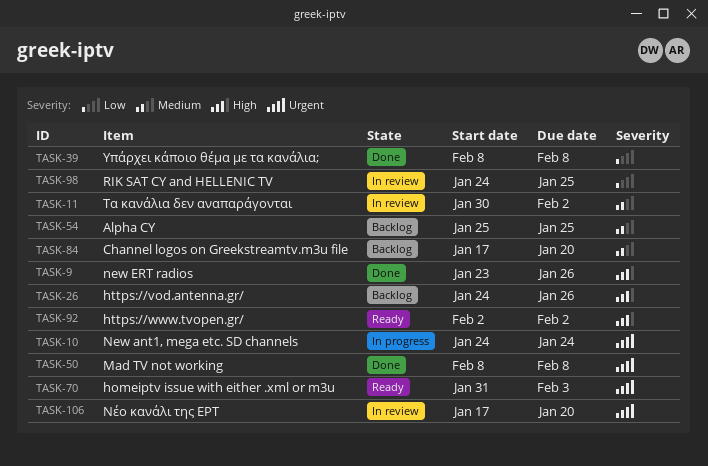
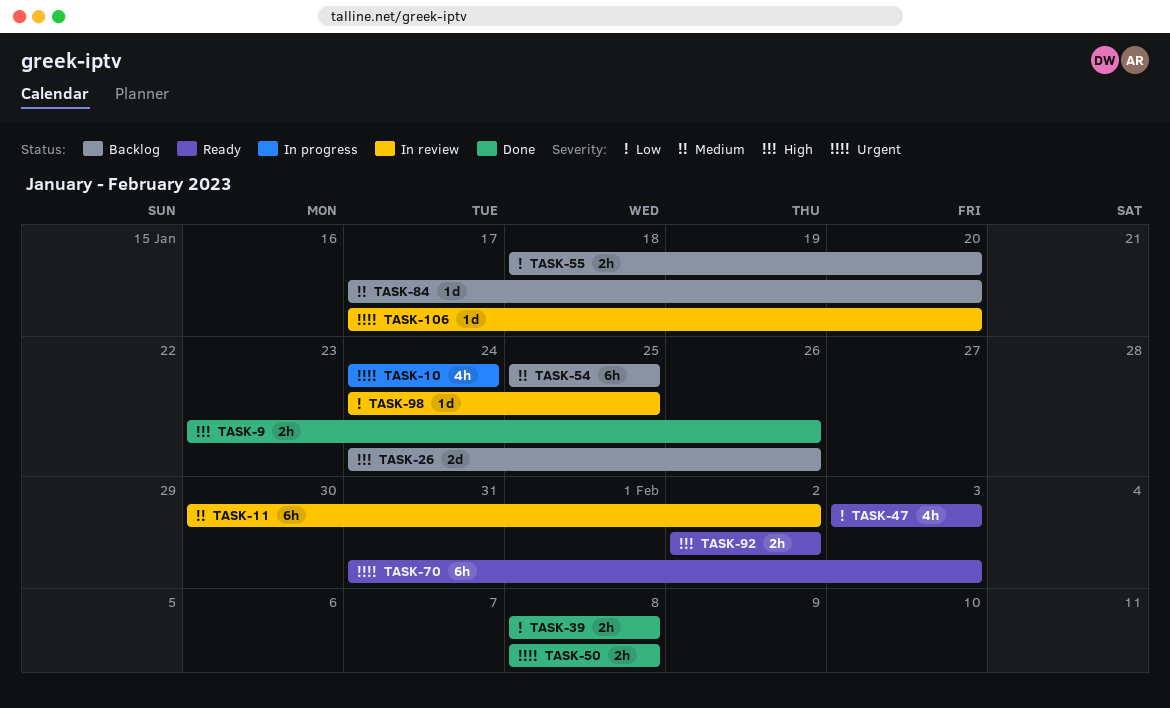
TASK-47: none -> present
TASK-55: none -> present

